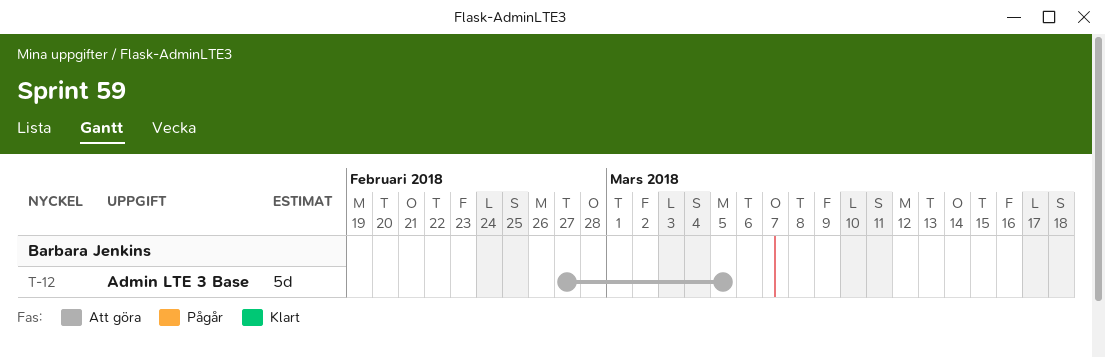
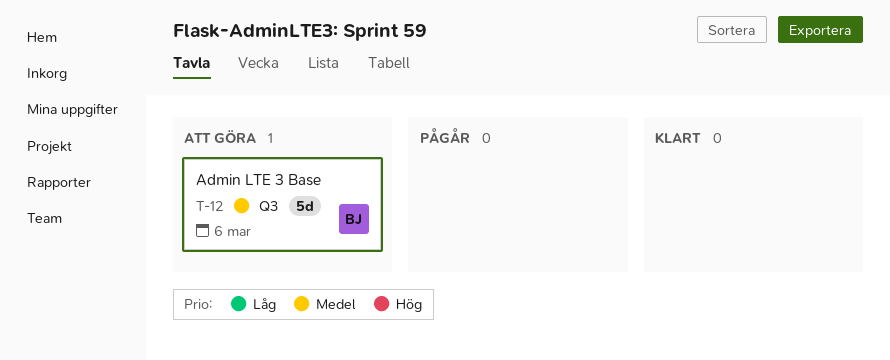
T-12, due: Mar 5 -> Mar 6

